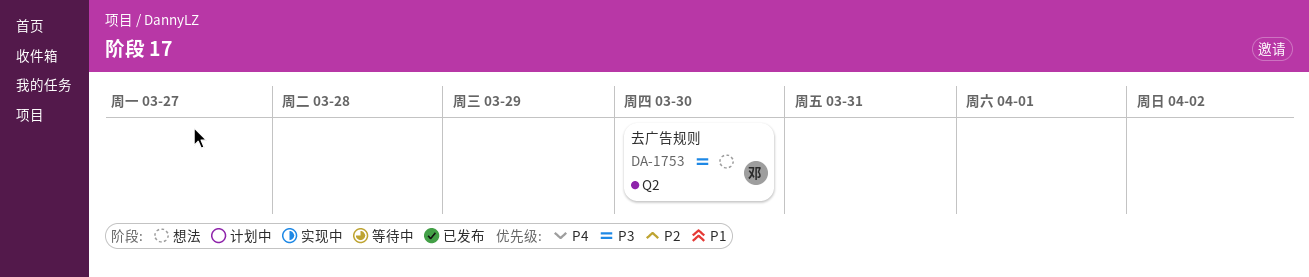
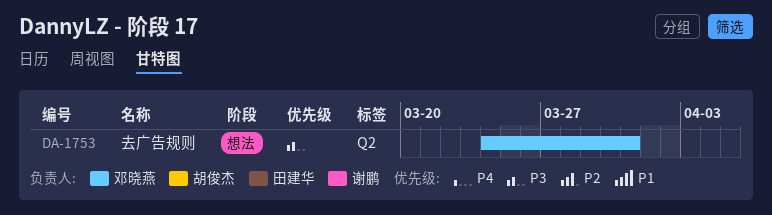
DA-1753, due: Mar 30 -> Mar 31

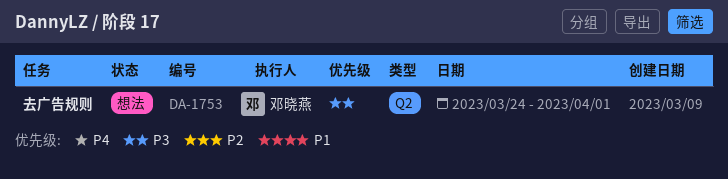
DA-1753, due: Mar 31 -> Apr 1

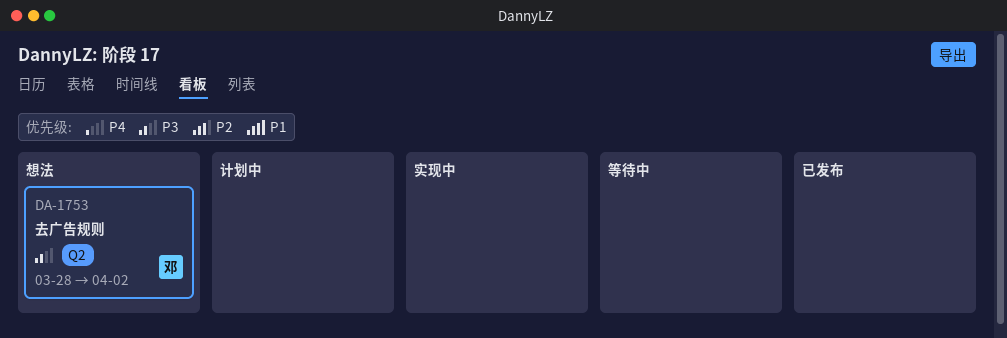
DA-1753, start: Mar 24 -> Mar 28
DA-1753, due: Apr 1 -> Apr 2

